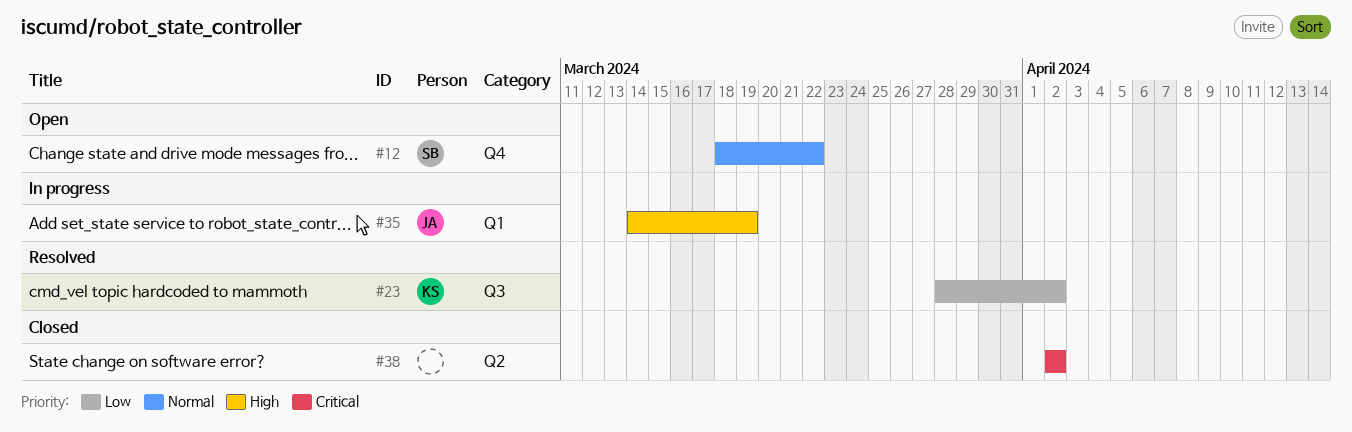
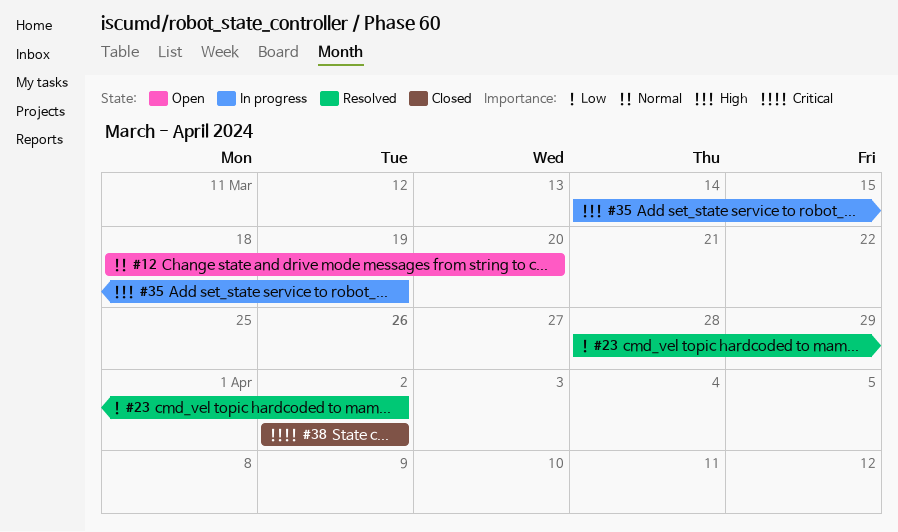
#12, due: Mar 22 -> Mar 20

